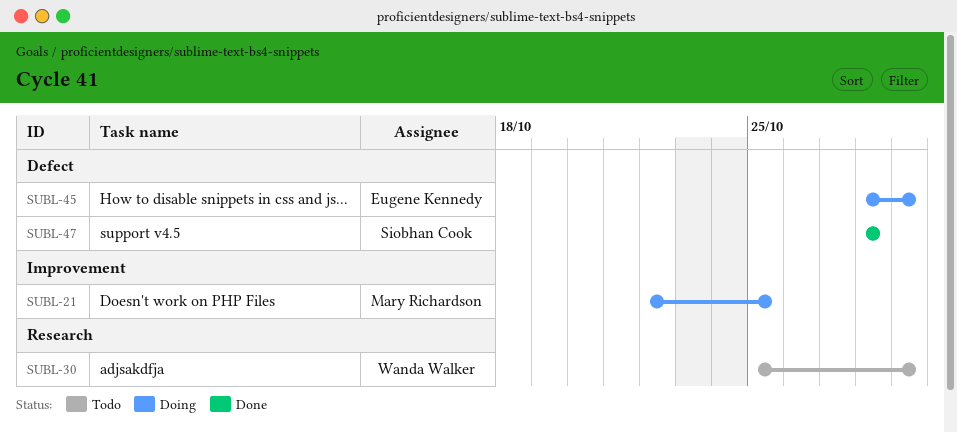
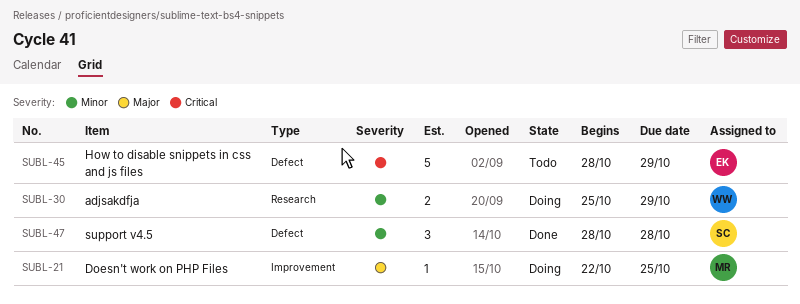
SUBL-30, status: Todo -> Doing
SUBL-45, status: Doing -> Todo

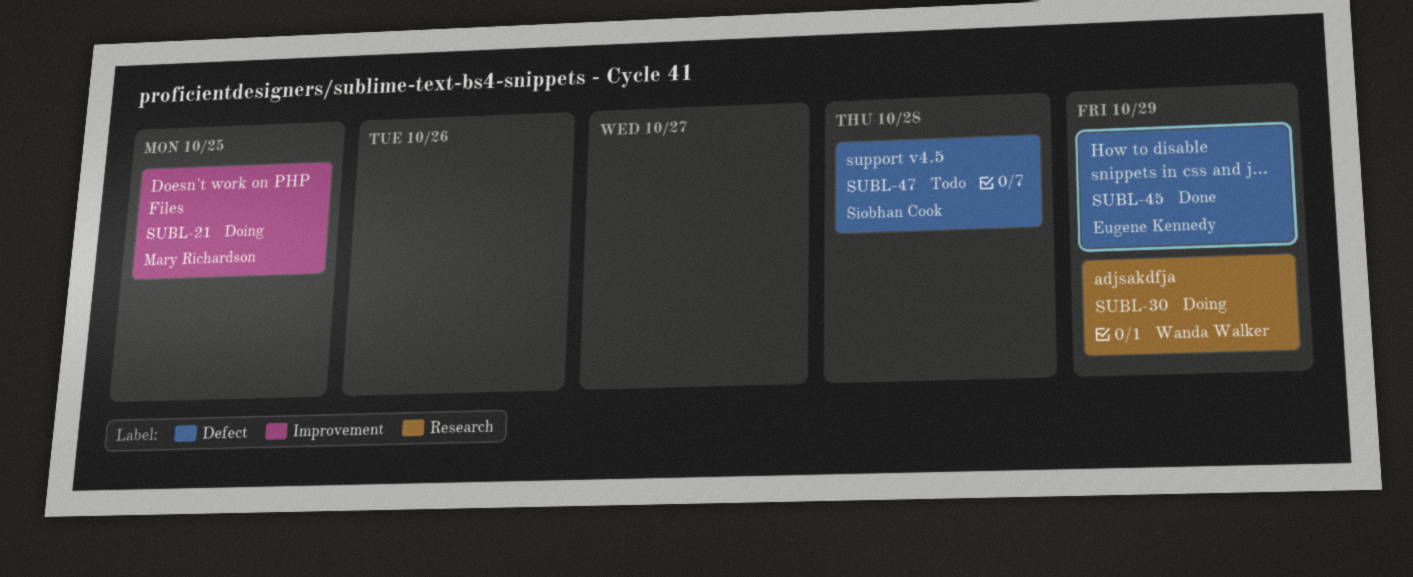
SUBL-45, status: Todo -> Done
SUBL-47, status: Done -> Todo

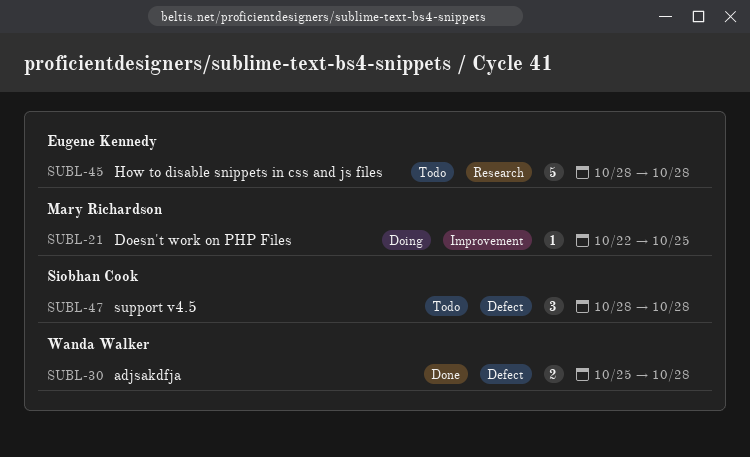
SUBL-30, status: Doing -> Done
SUBL-30, label: Research -> Defect
SUBL-30, due: Oct 29 -> Oct 28
SUBL-45, status: Done -> Todo
SUBL-45, label: Defect -> Research
SUBL-45, due: Oct 29 -> Oct 28

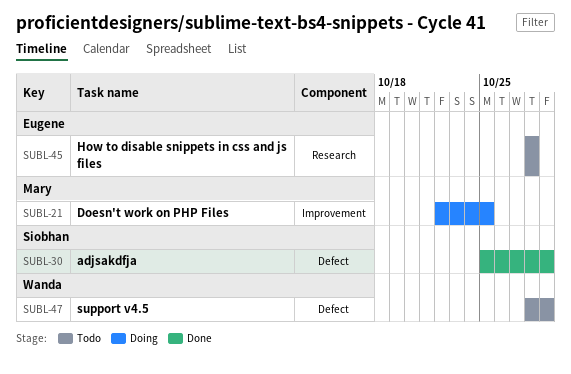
SUBL-30, owner: Wanda Walker -> Siobhan Cook
SUBL-30, due: Oct 28 -> Oct 29
SUBL-47, owner: Siobhan Cook -> Wanda Walker
SUBL-47, due: Oct 28 -> Oct 29

